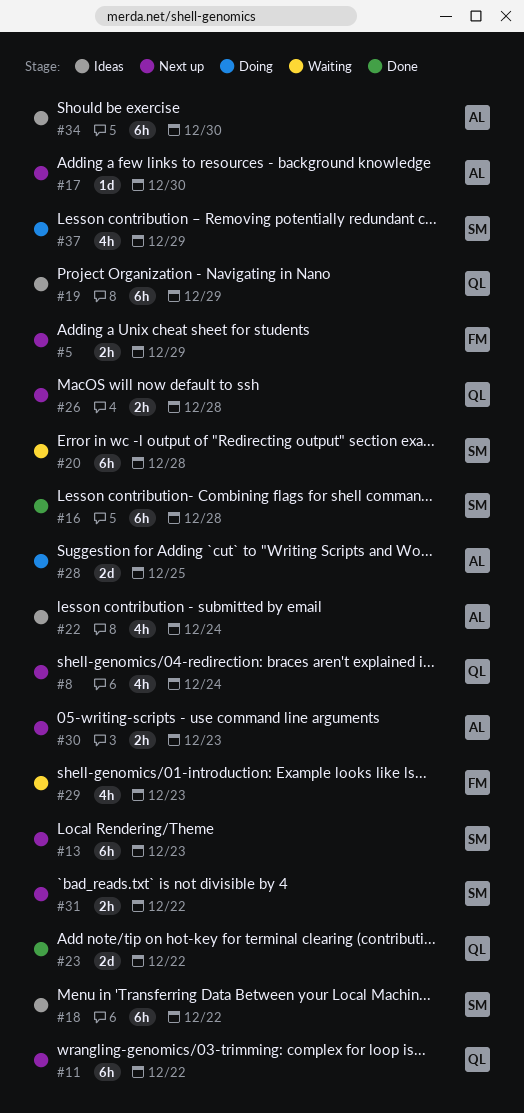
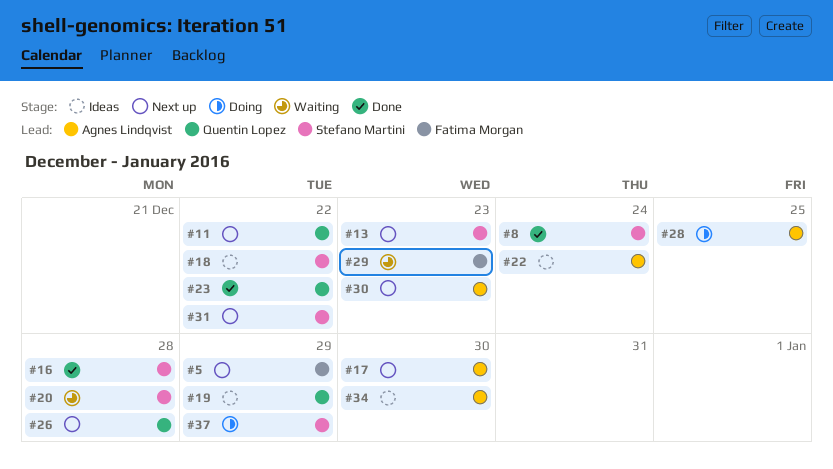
#8, status: Next up -> Done
#8, owner: Quentin Lopez -> Stefano Martini

